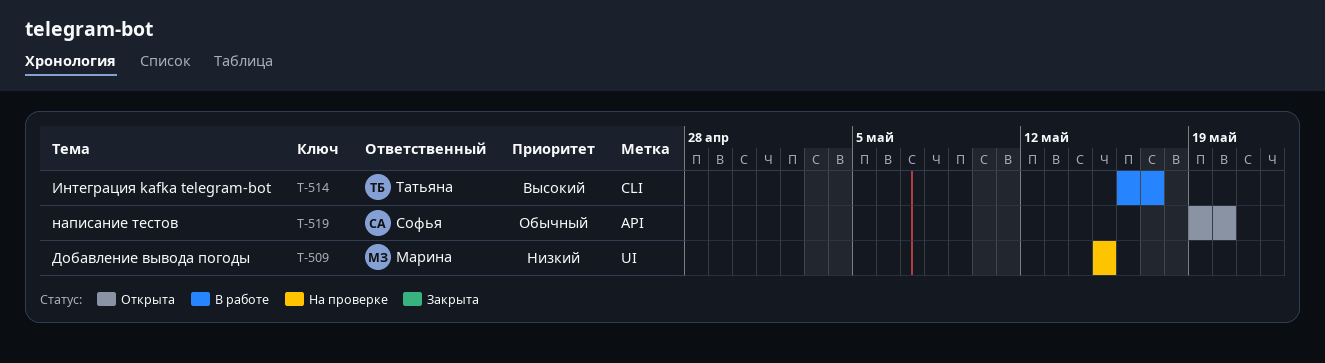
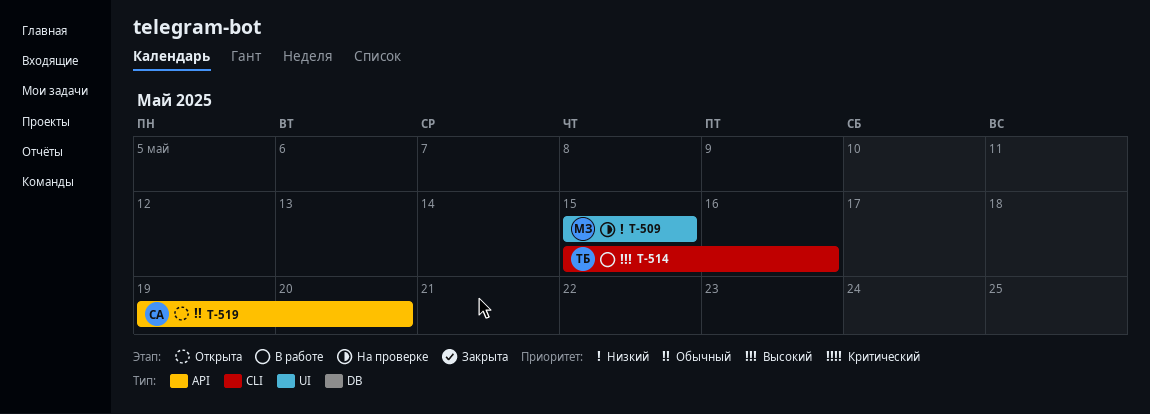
T-514, start: May 16 -> May 15
T-514, due: May 17 -> May 16

